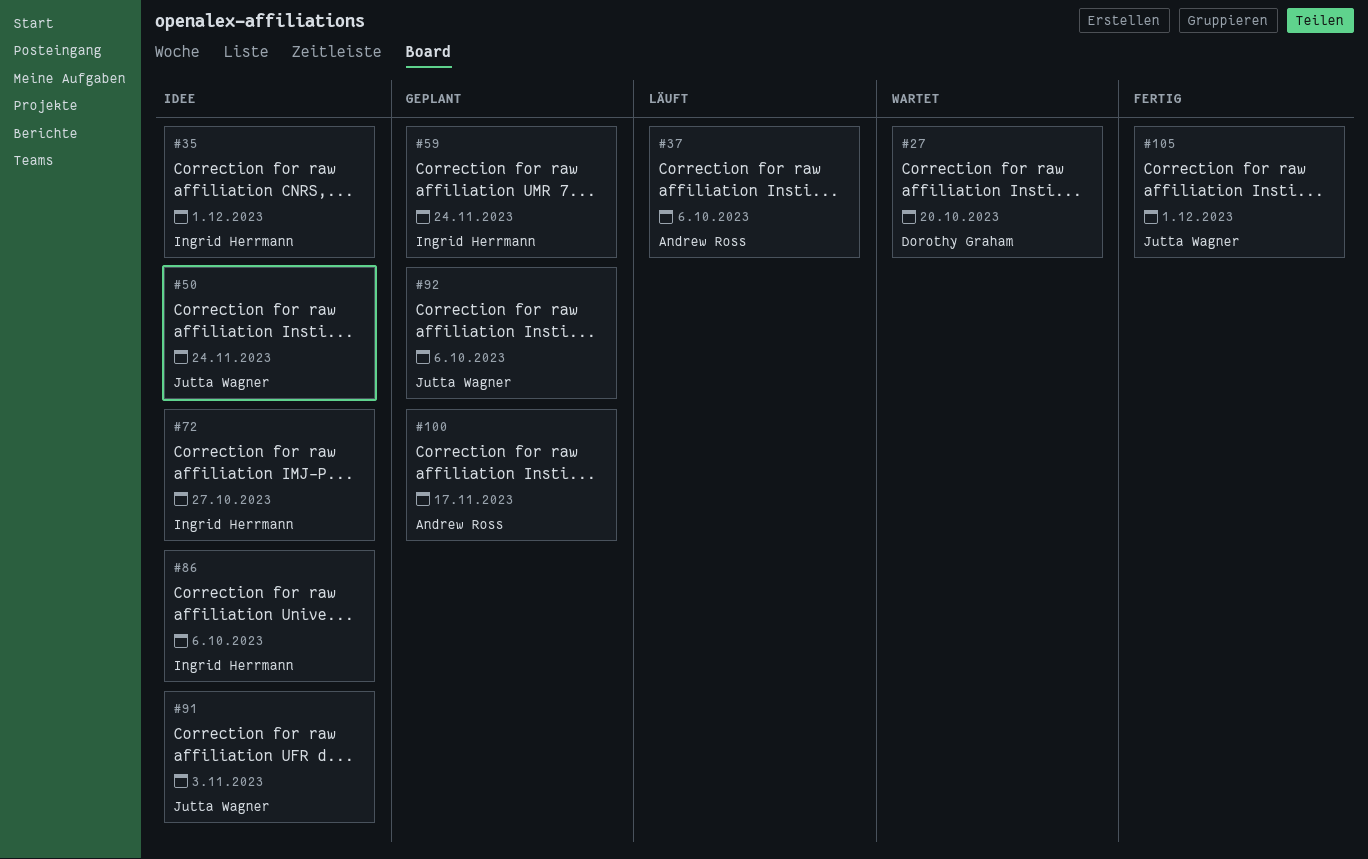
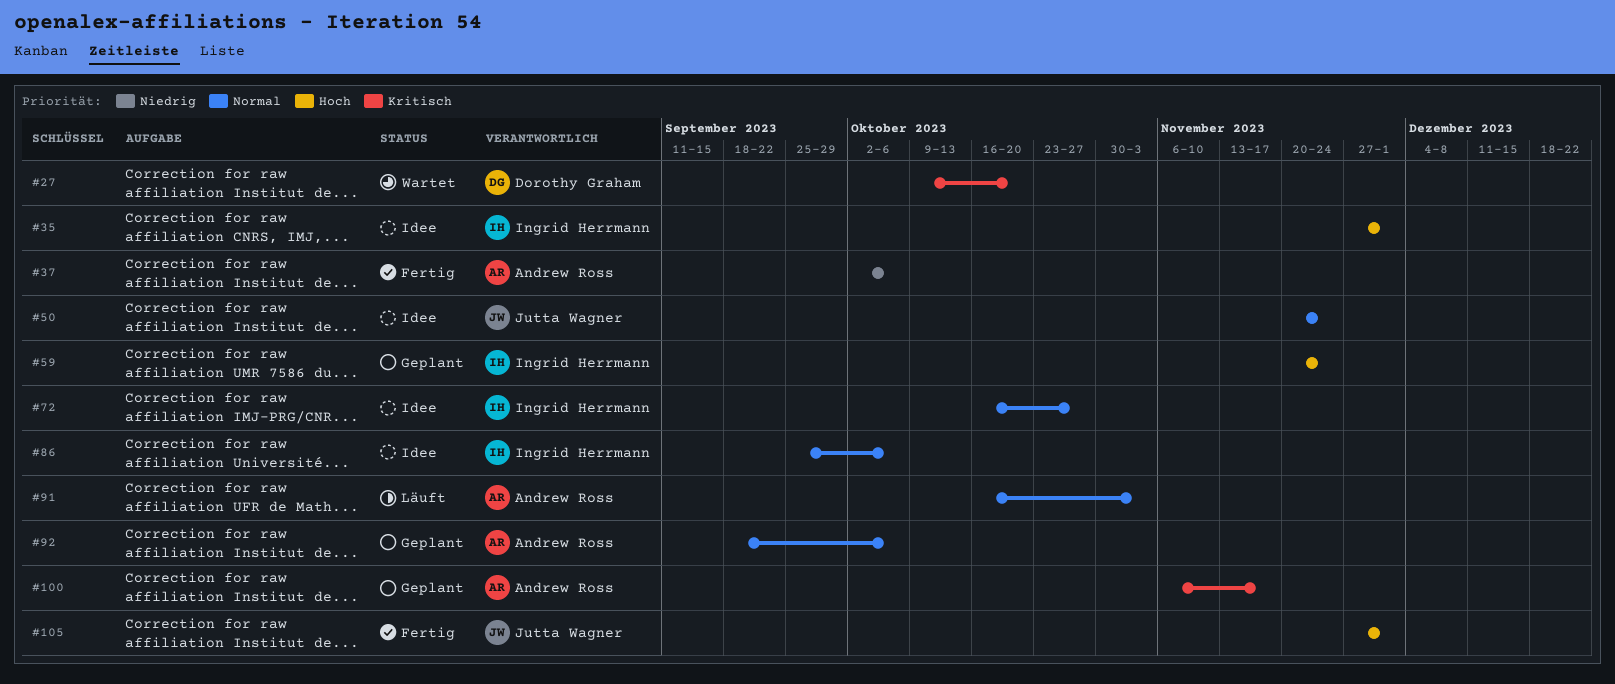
#37, status: Läuft -> Fertig
#91, status: Idee -> Läuft
#91, owner: Jutta Wagner -> Andrew Ross
#92, owner: Jutta Wagner -> Andrew Ross

